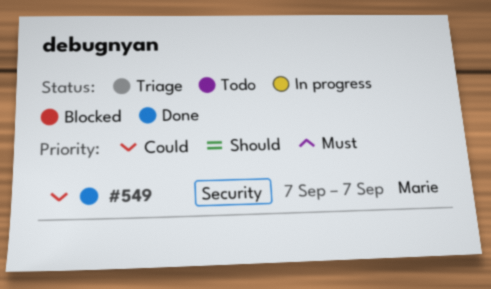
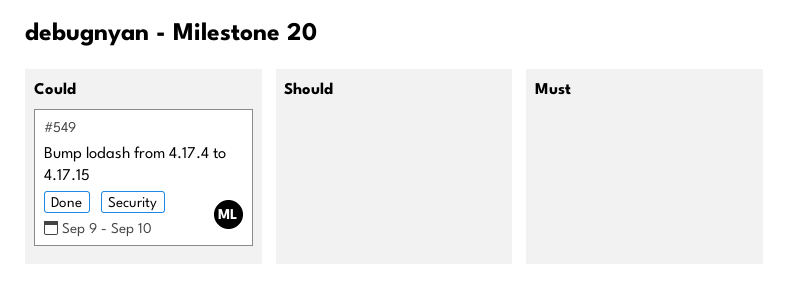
#549, start: Sep 7 -> Sep 9
#549, due: Sep 7 -> Sep 10

